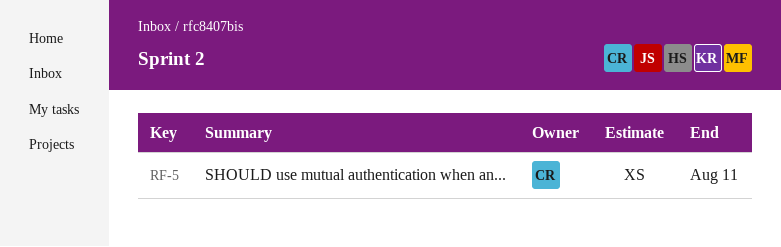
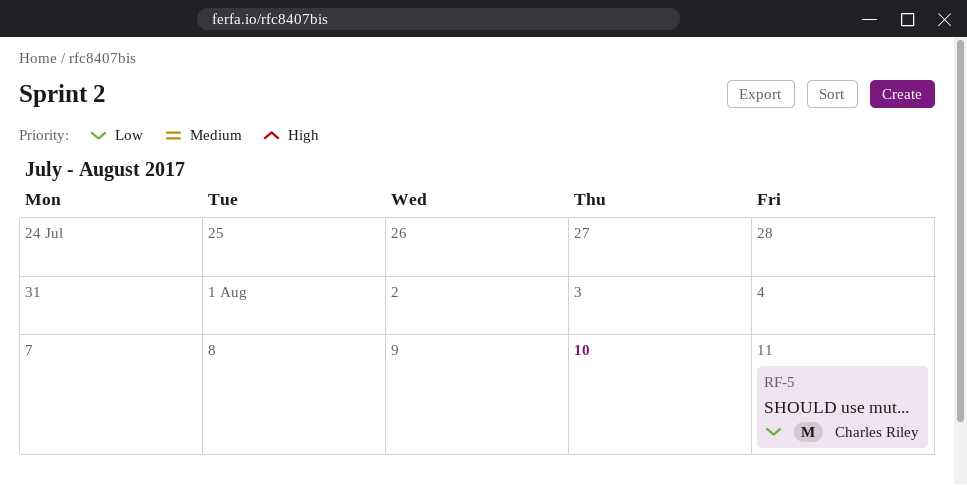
RF-5, estimate: XS -> M

